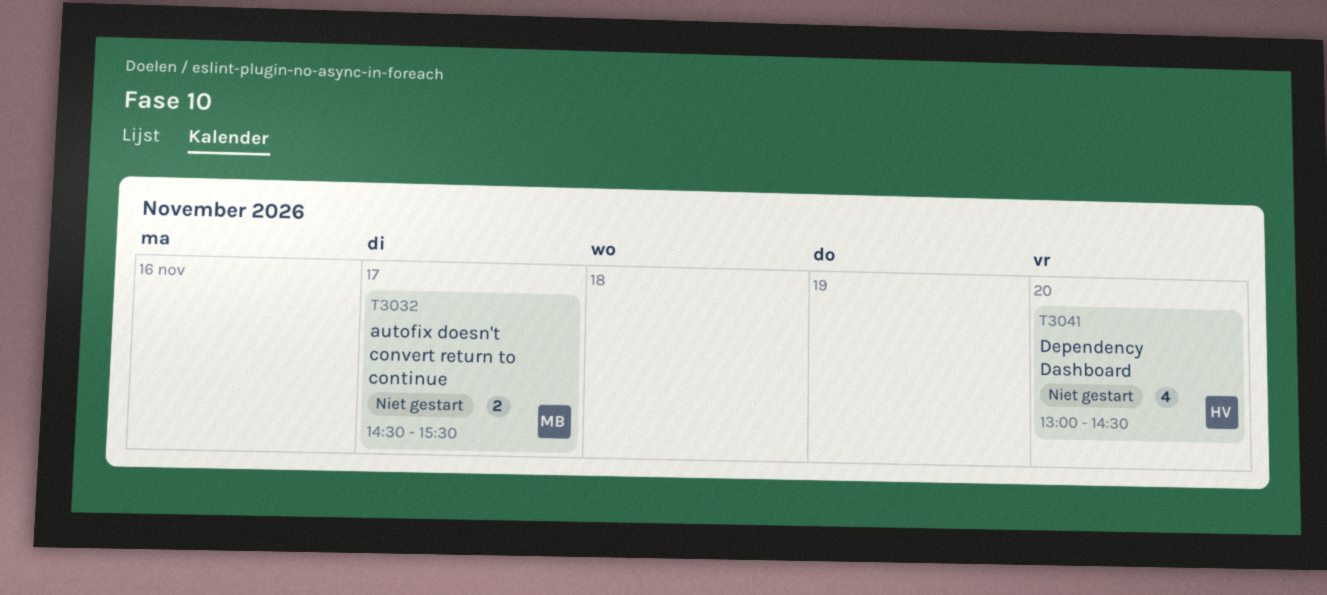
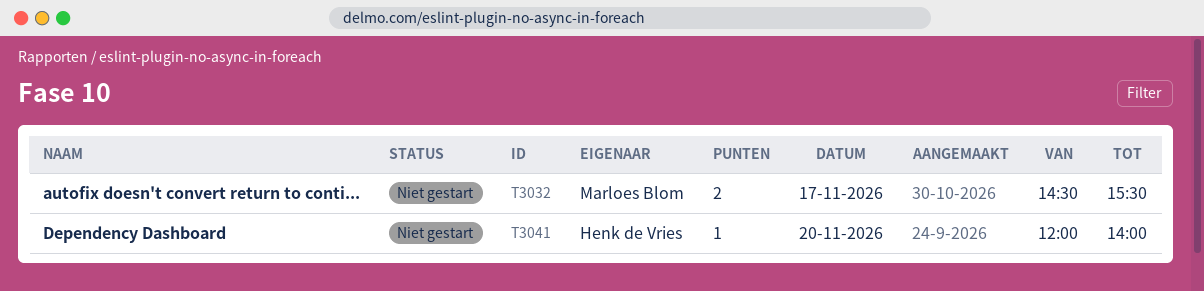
T3041, estimate: 4 -> 1
T3041, begins: 13:00 -> 12:00
T3041, ends: 14:30 -> 14:00

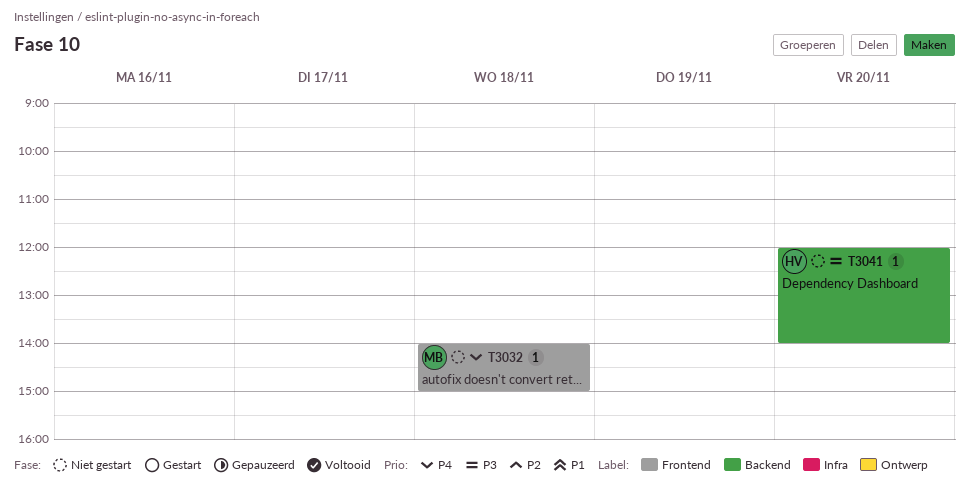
T3032, estimate: 2 -> 1
T3032, day: Nov 17 -> Nov 18
T3032, begins: 14:30 -> 14:00
T3032, ends: 15:30 -> 15:00

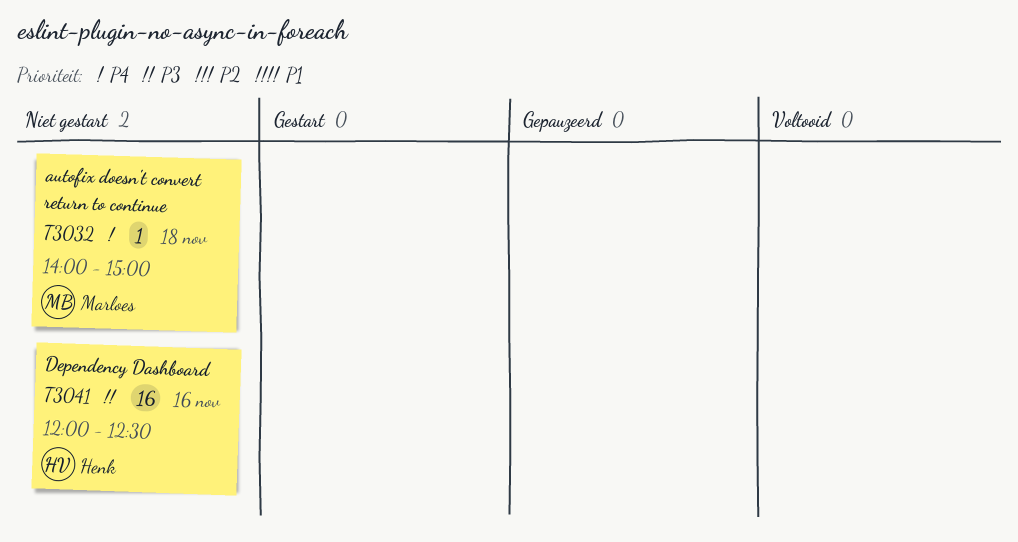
T3041, estimate: 1 -> 16
T3041, day: Nov 20 -> Nov 16
T3041, ends: 14:00 -> 12:30

